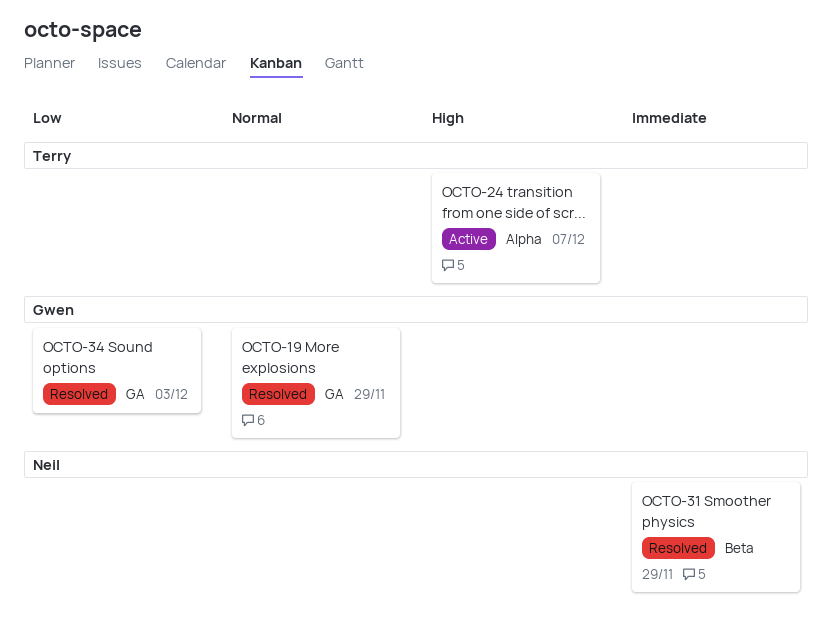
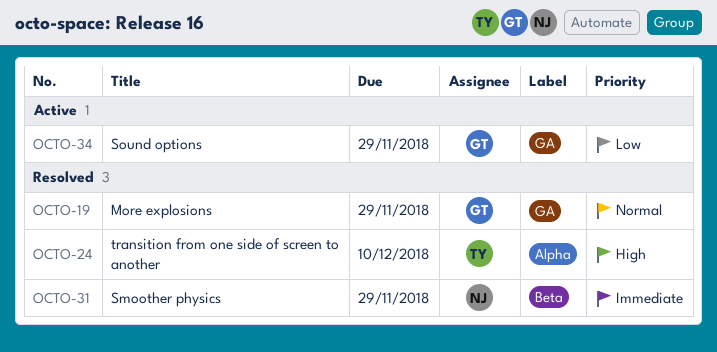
OCTO-24, status: Active -> Resolved
OCTO-24, due: Dec 7 -> Dec 10
OCTO-34, status: Resolved -> Active
OCTO-34, due: Dec 3 -> Nov 29

